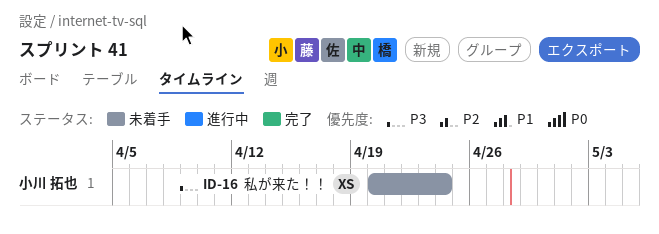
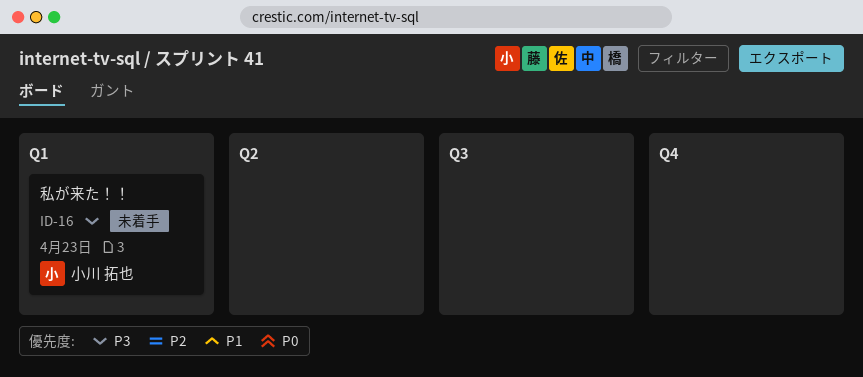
ID-16, due: Apr 24 -> Apr 23

